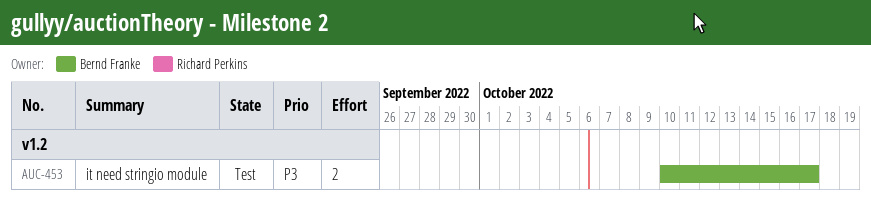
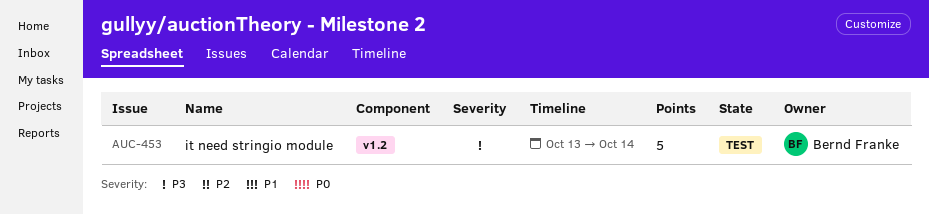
AUC-453, estimate: 2 -> 5
AUC-453, start: Oct 10 -> Oct 13
AUC-453, due: Oct 17 -> Oct 14

